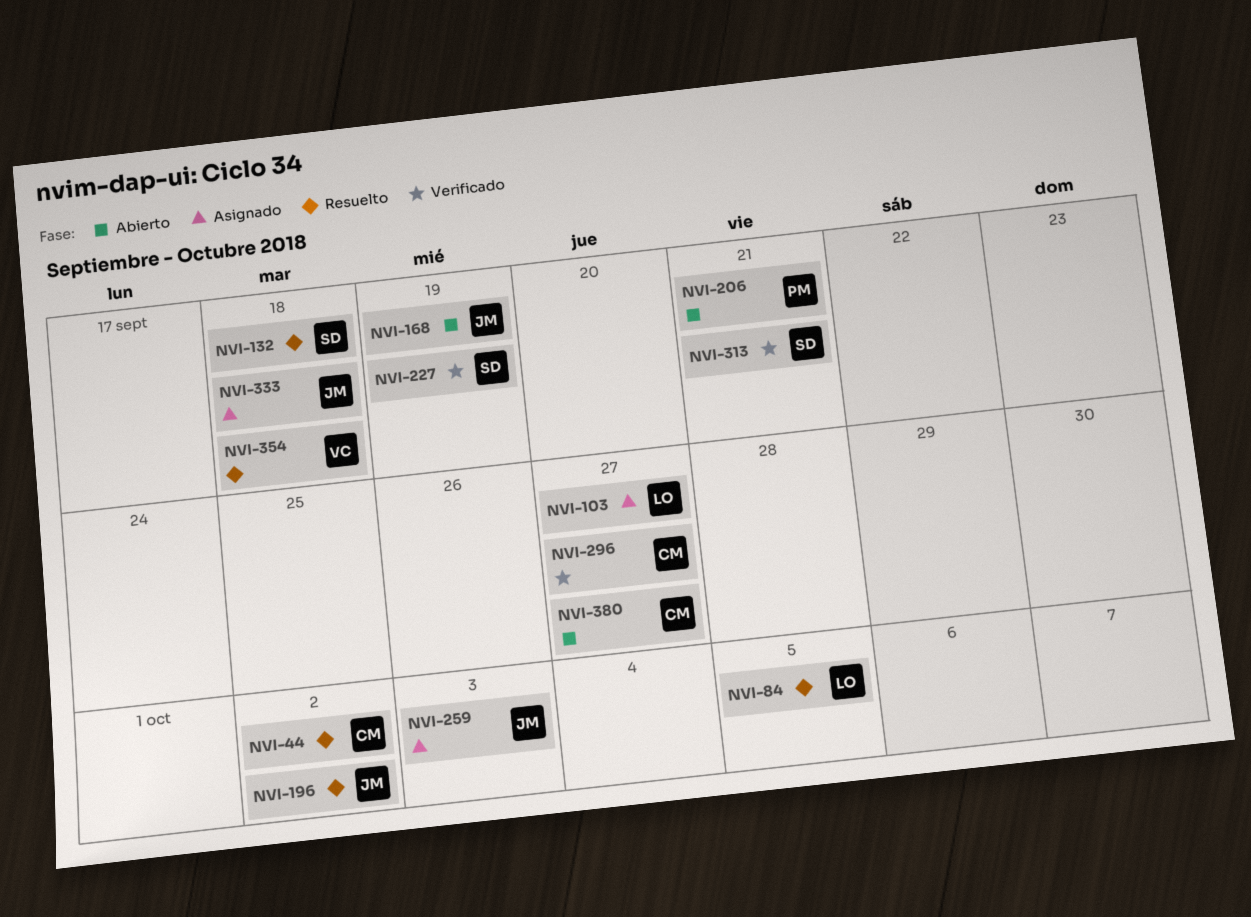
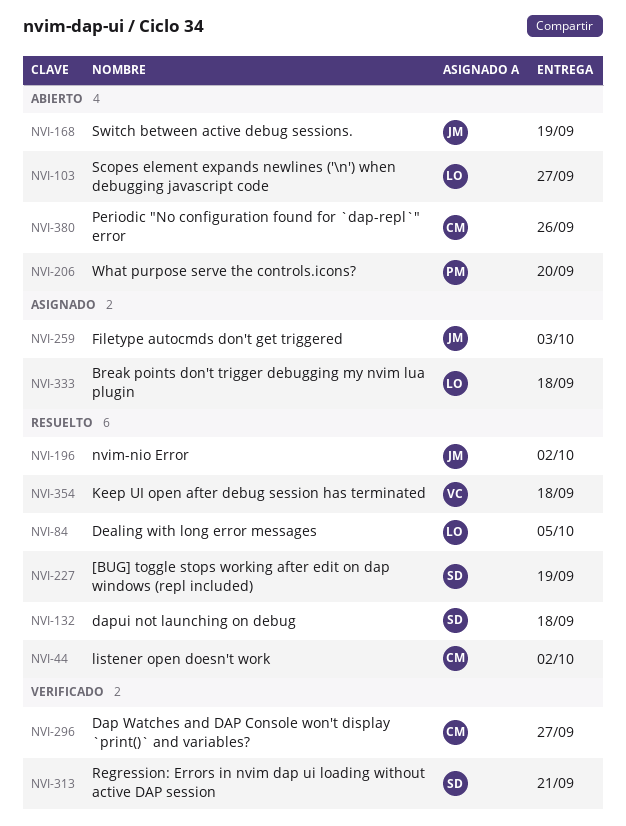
NVI-103, status: Asignado -> Abierto
NVI-206, due: Sep 21 -> Sep 20
NVI-227, status: Verificado -> Resuelto
NVI-333, owner: JM -> LO
NVI-380, due: Sep 27 -> Sep 26

